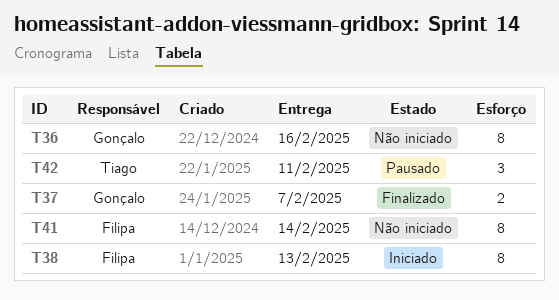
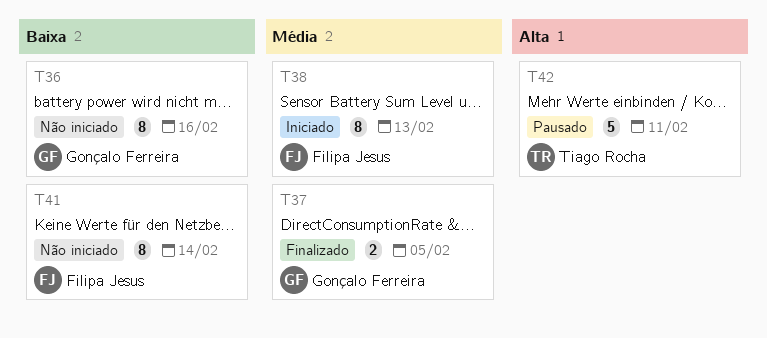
T37, due: Feb 7 -> Feb 5
T42, estimate: 3 -> 5

